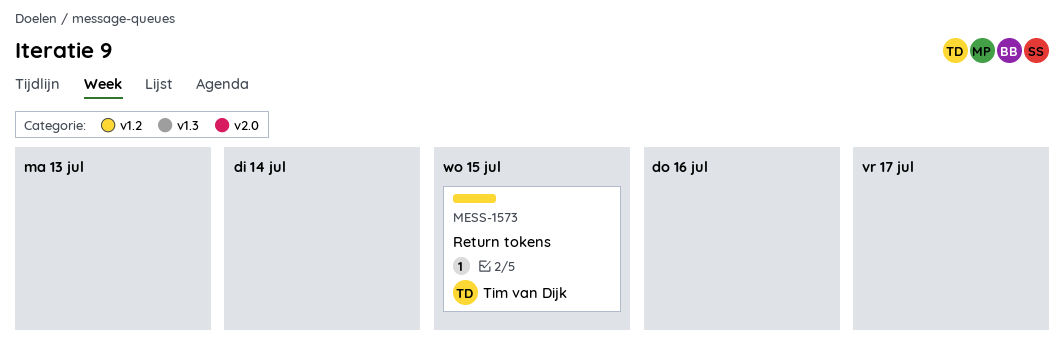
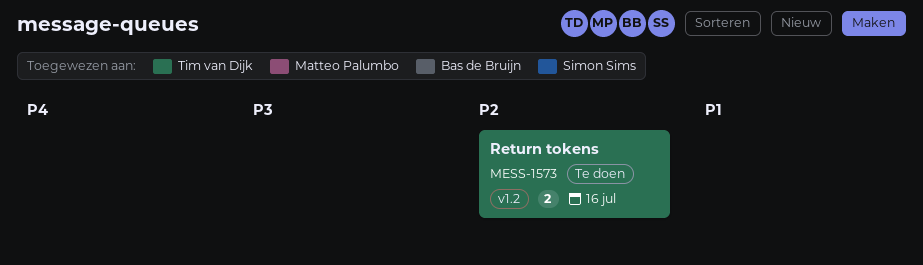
MESS-1573, estimate: 1 -> 2
MESS-1573, due: Jul 15 -> Jul 16

